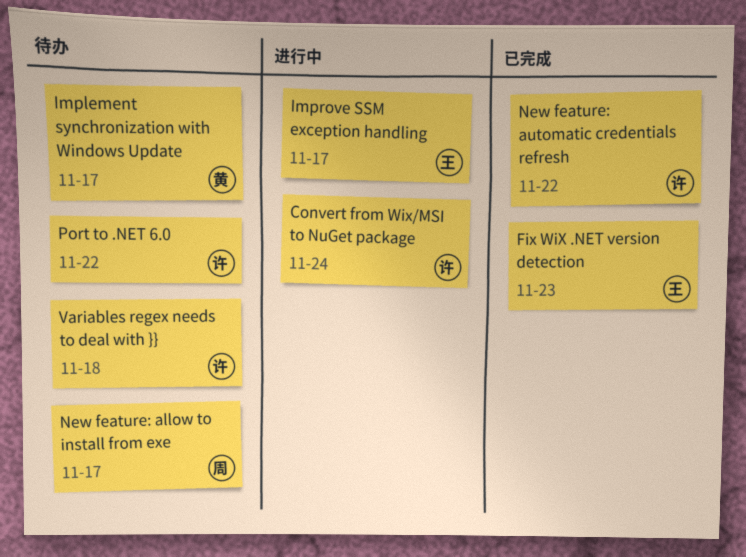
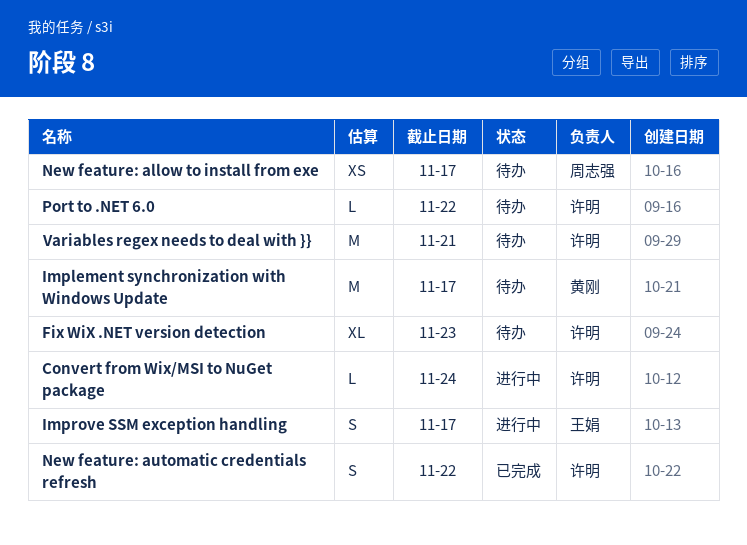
Fix WiX .NET version detection, status: 已完成 -> 待办
Fix WiX .NET version detection, owner: 王娟 -> 许明
Variables regex needs to deal with }}, due: Nov 18 -> Nov 21

